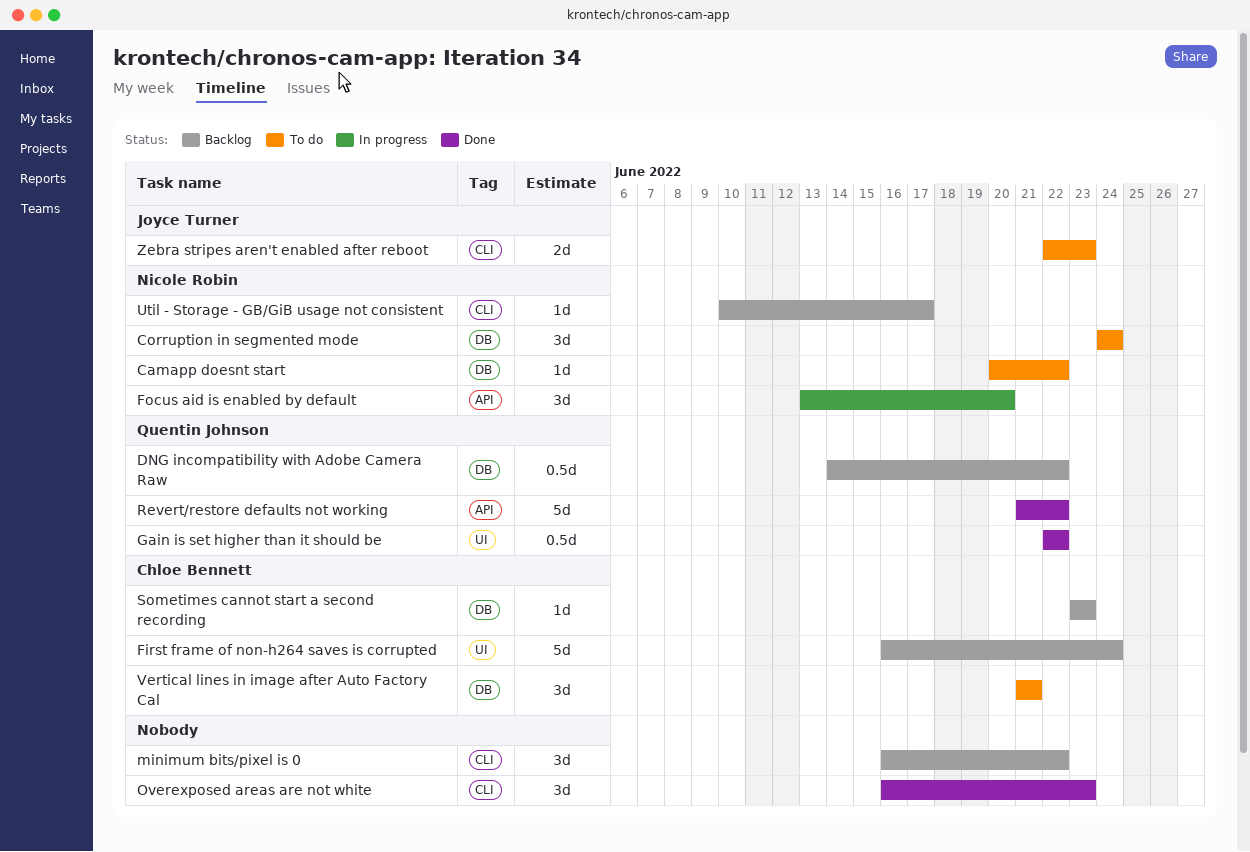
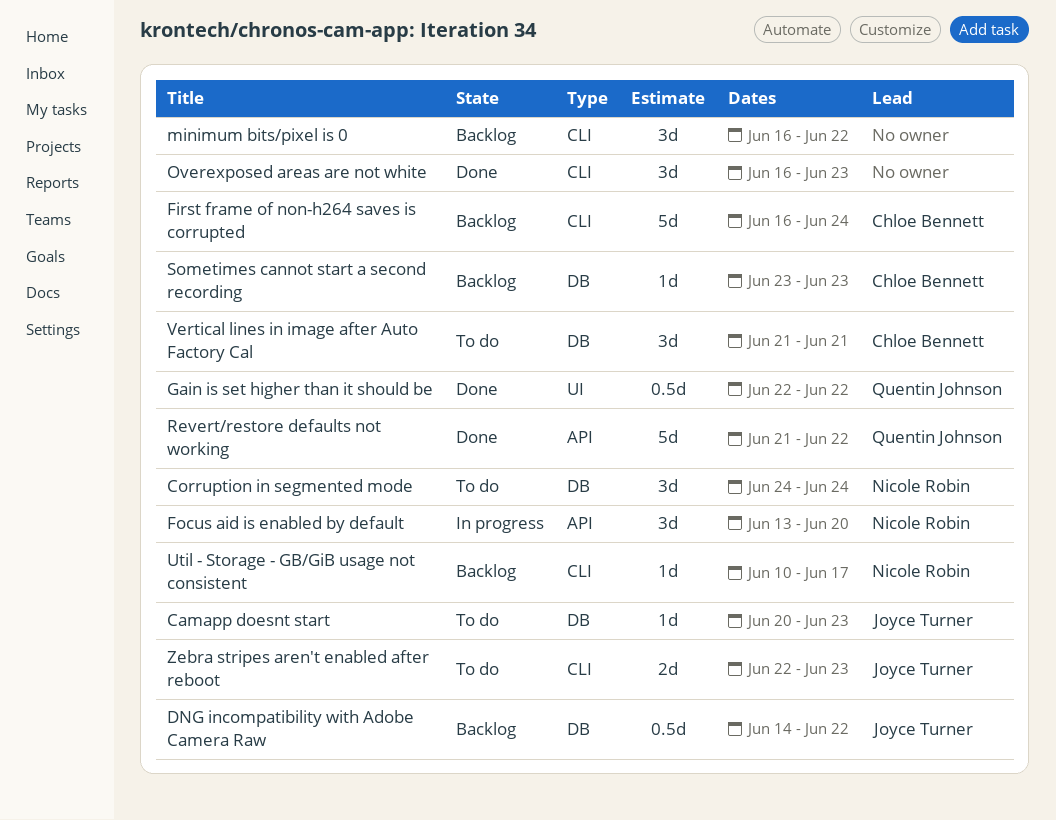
Camapp doesnt start, owner: Nicole Robin -> Joyce Turner
Camapp doesnt start, due: Jun 22 -> Jun 23
DNG incompatibility with Adobe Camera Raw, owner: Quentin Johnson -> Joyce Turner
First frame of non-h264 saves is corrupted, label: UI -> CLI

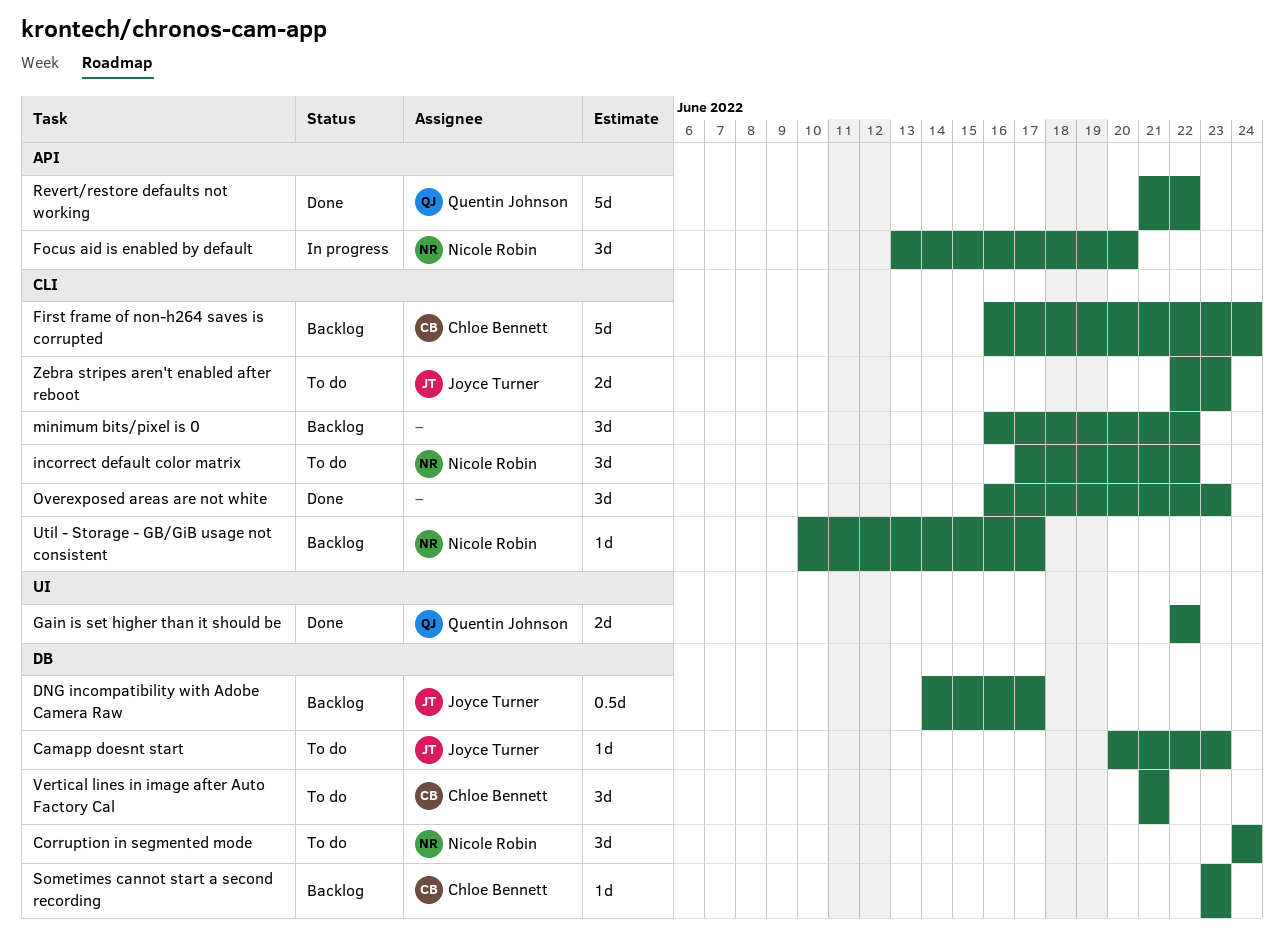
DNG incompatibility with Adobe Camera Raw, due: Jun 22 -> Jun 17
Gain is set higher than it should be, estimate: 0.5d -> 2d
incorrect default color matrix: none -> present

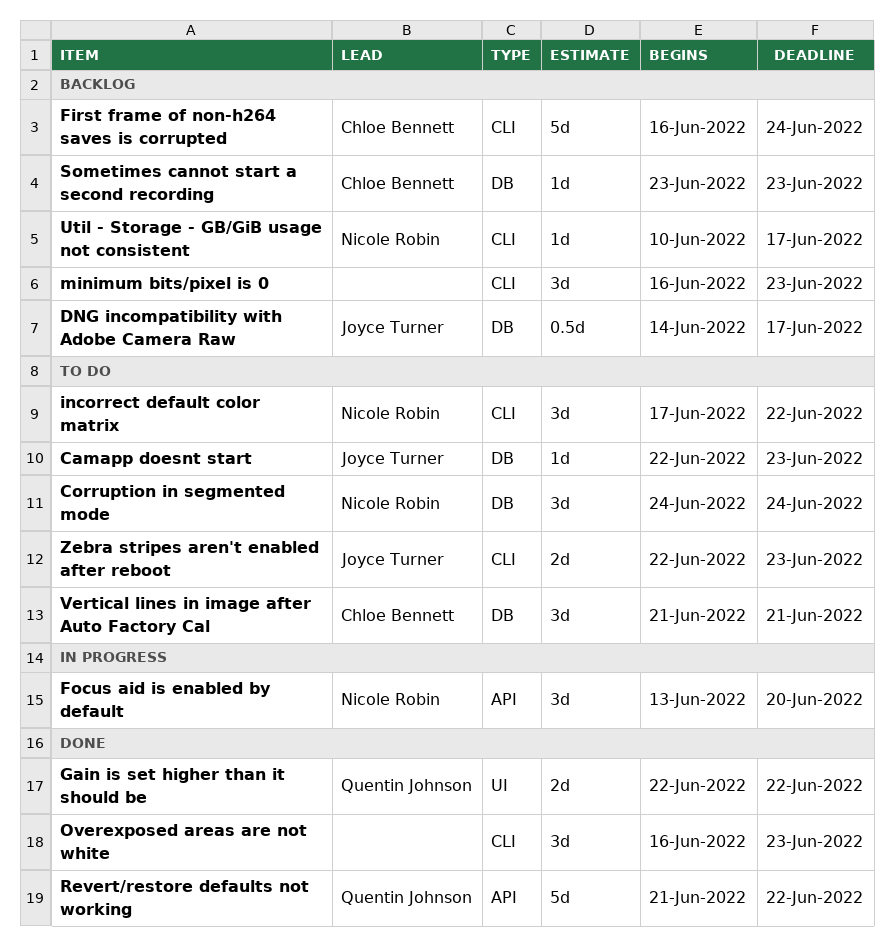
Camapp doesnt start, start: Jun 20 -> Jun 22
minimum bits/pixel is 0, due: Jun 22 -> Jun 23

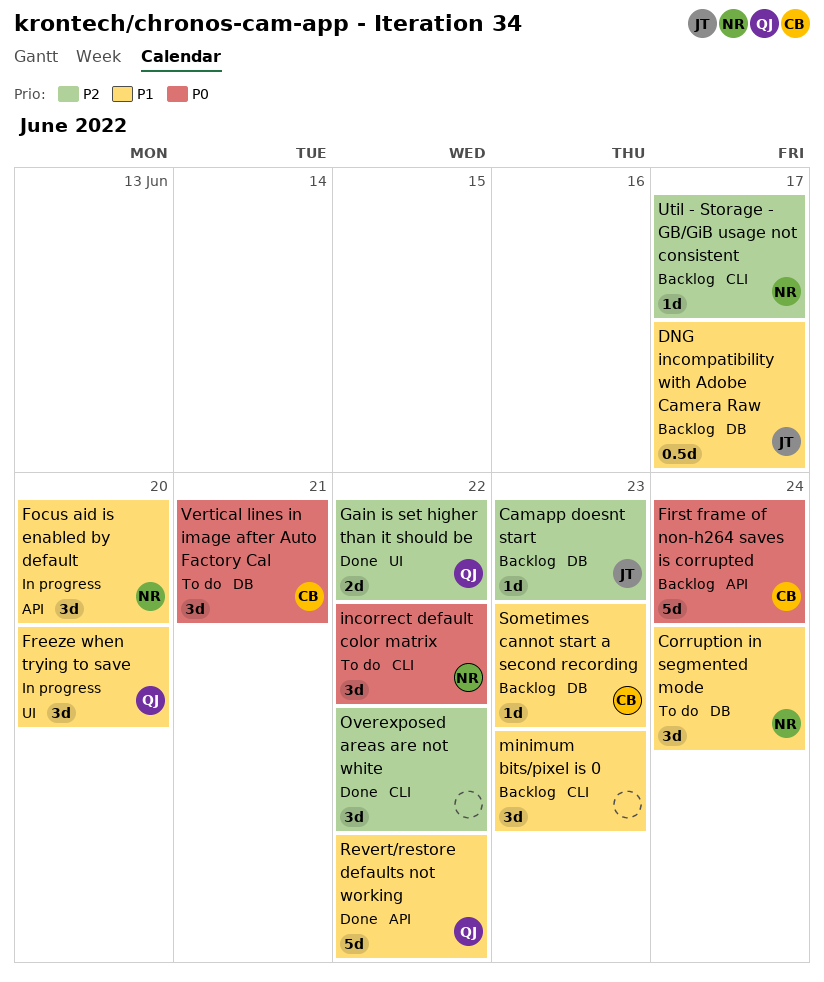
Camapp doesnt start, status: To do -> Backlog
First frame of non-h264 saves is corrupted, label: CLI -> API
Freeze when trying to save: none -> present
Overexposed areas are not white, due: Jun 23 -> Jun 22
Zebra stripes aren't enabled after reboot: present -> none

